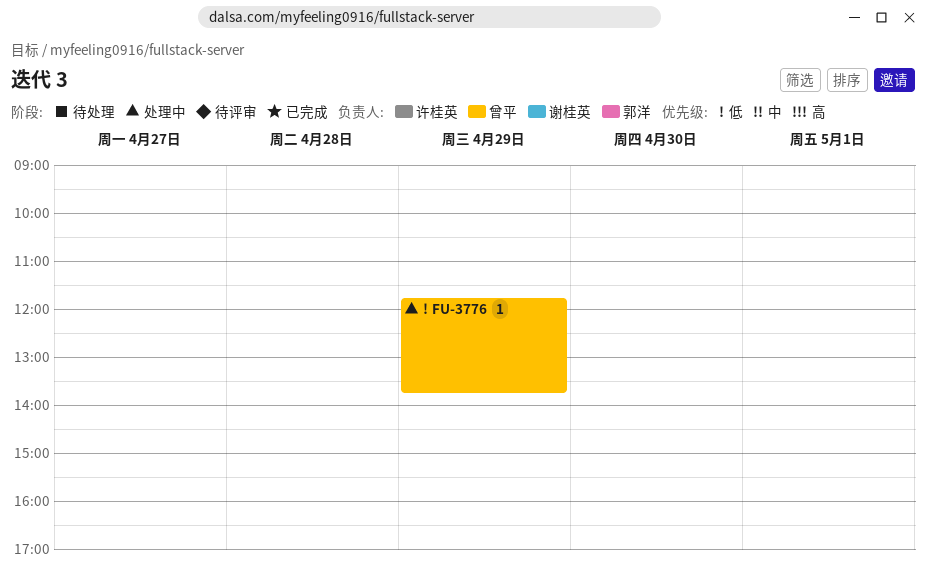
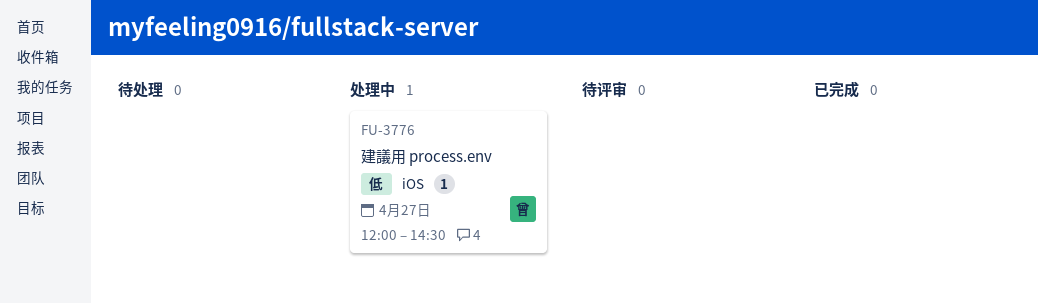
FU-3776, day: Apr 29 -> Apr 27
FU-3776, begins: 11:45 -> 12:00
FU-3776, ends: 13:45 -> 14:30

